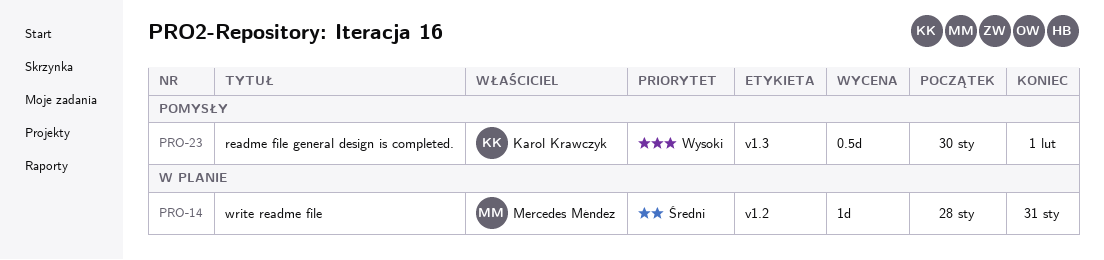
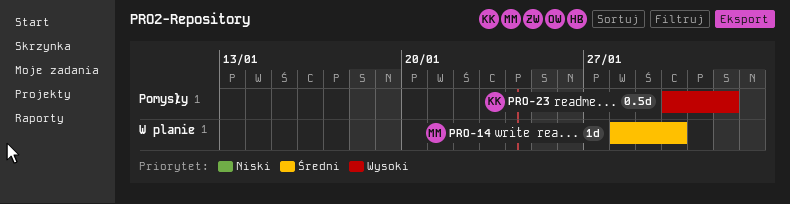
PRO-14, due: Jan 31 -> Jan 30

